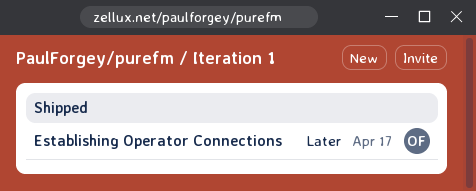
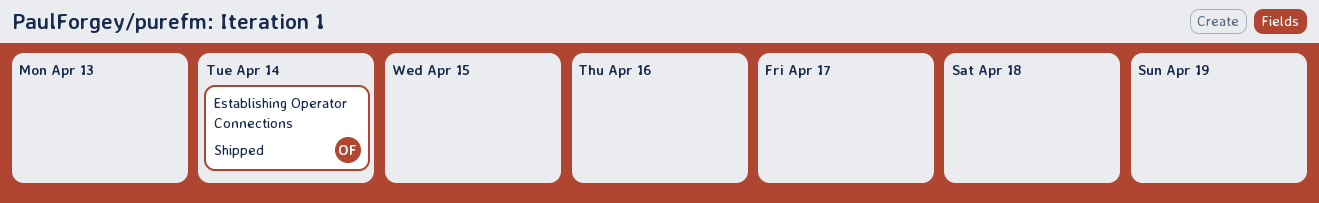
Establishing Operator Connections, due: Apr 17 -> Apr 14

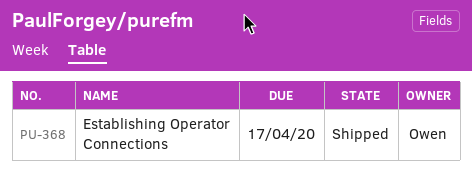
Establishing Operator Connections, due: Apr 14 -> Apr 17

